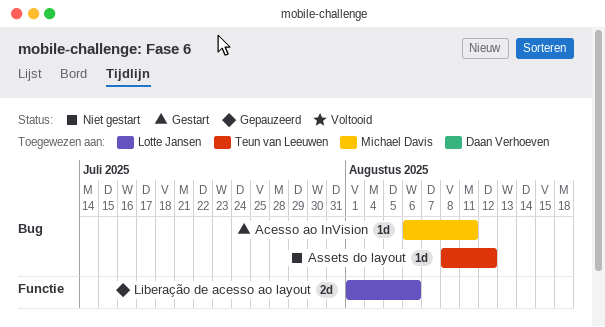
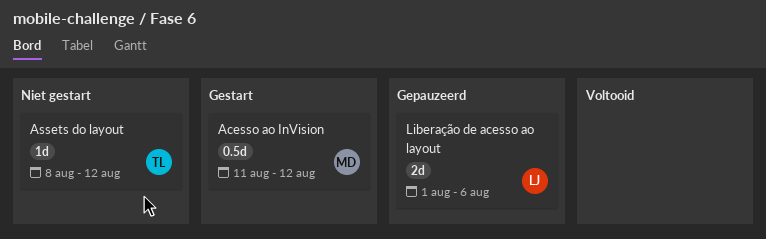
Acesso ao InVision, estimate: 1d -> 0.5d
Acesso ao InVision, start: Aug 6 -> Aug 11
Acesso ao InVision, due: Aug 11 -> Aug 12

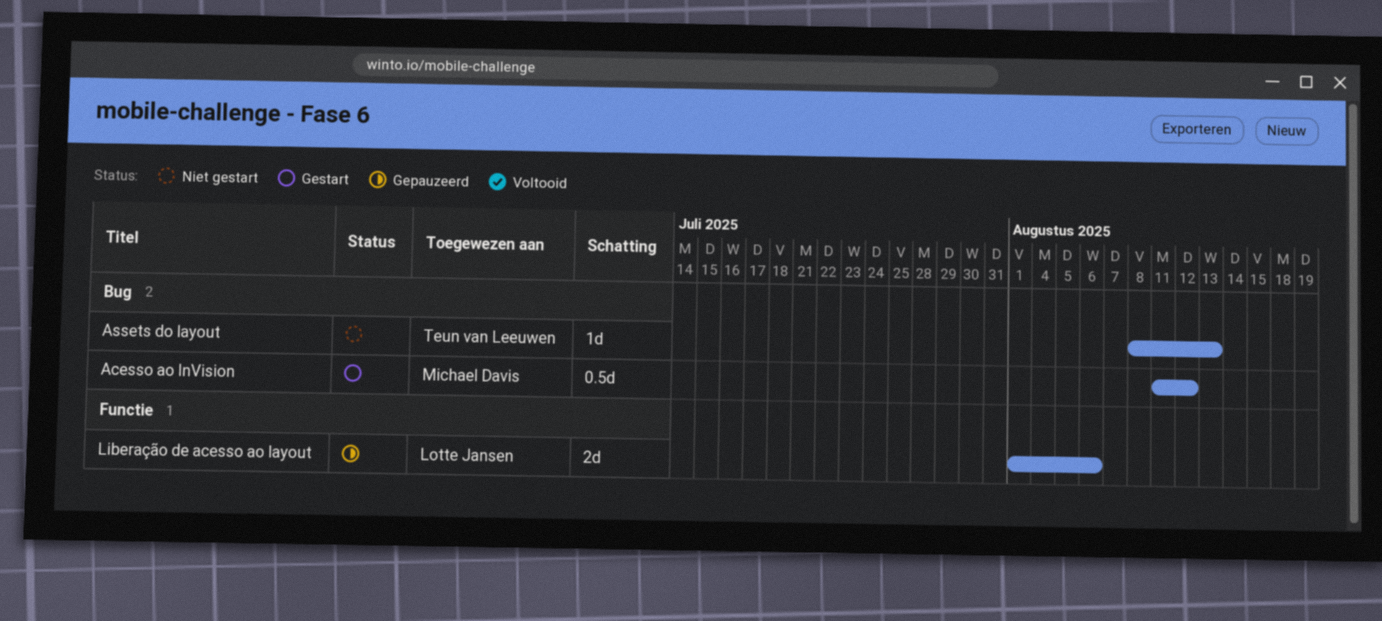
Assets do layout, due: Aug 12 -> Aug 13

